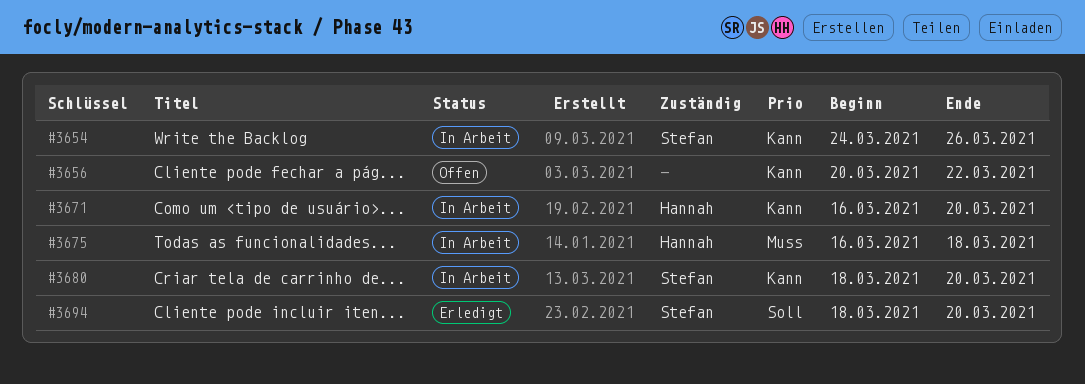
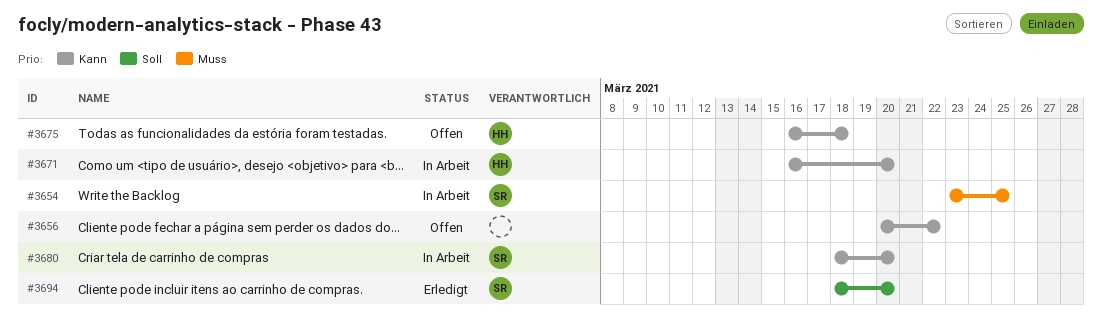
#3654, priority: Kann -> Muss
#3654, start: Mar 24 -> Mar 23
#3654, due: Mar 26 -> Mar 25
#3675, status: In Arbeit -> Offen
#3675, priority: Muss -> Kann

